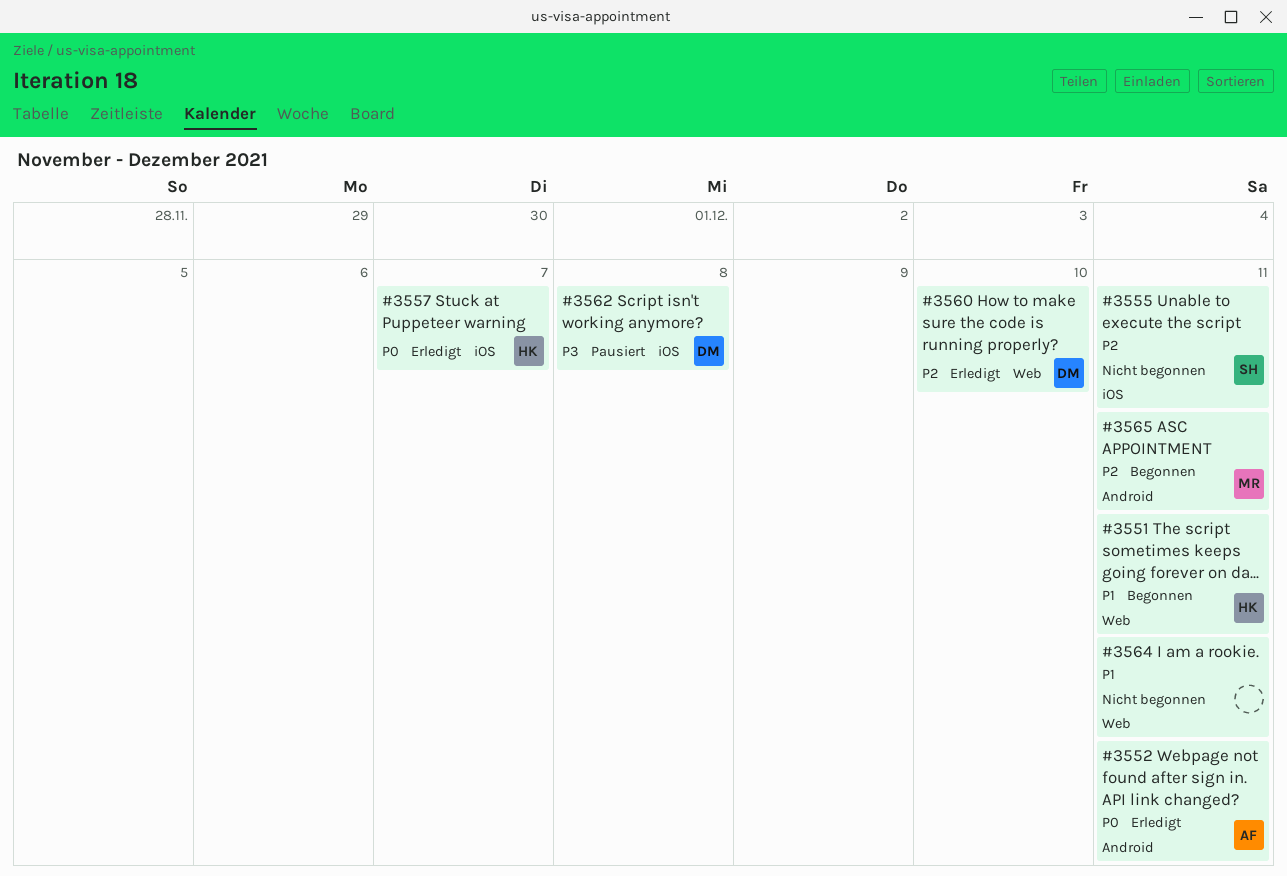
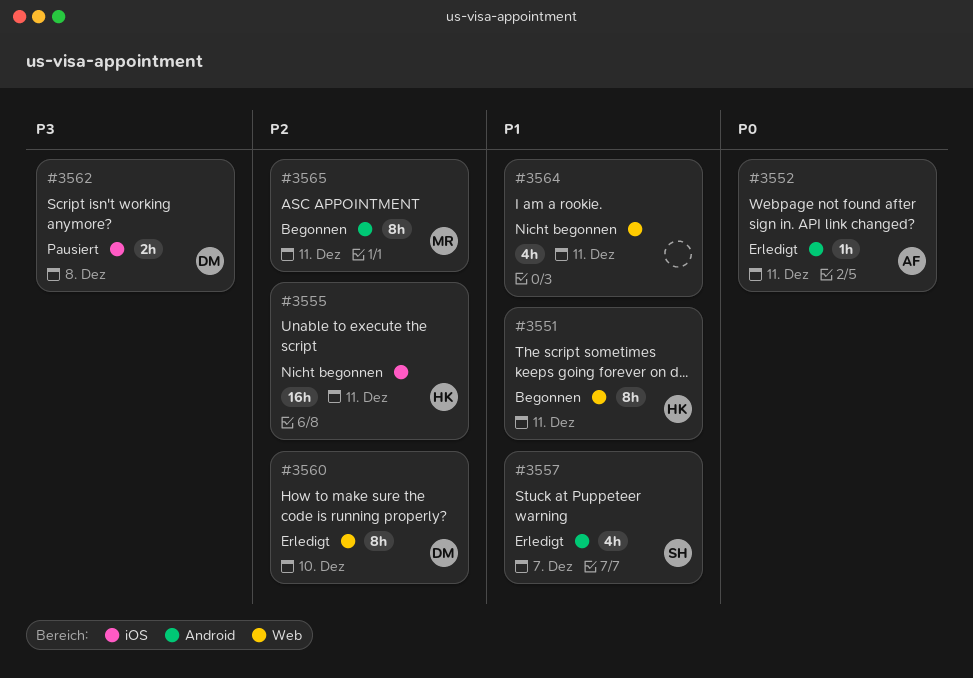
#3555, owner: SH -> HK
#3557, owner: HK -> SH
#3557, priority: P0 -> P1
#3557, label: iOS -> Android

